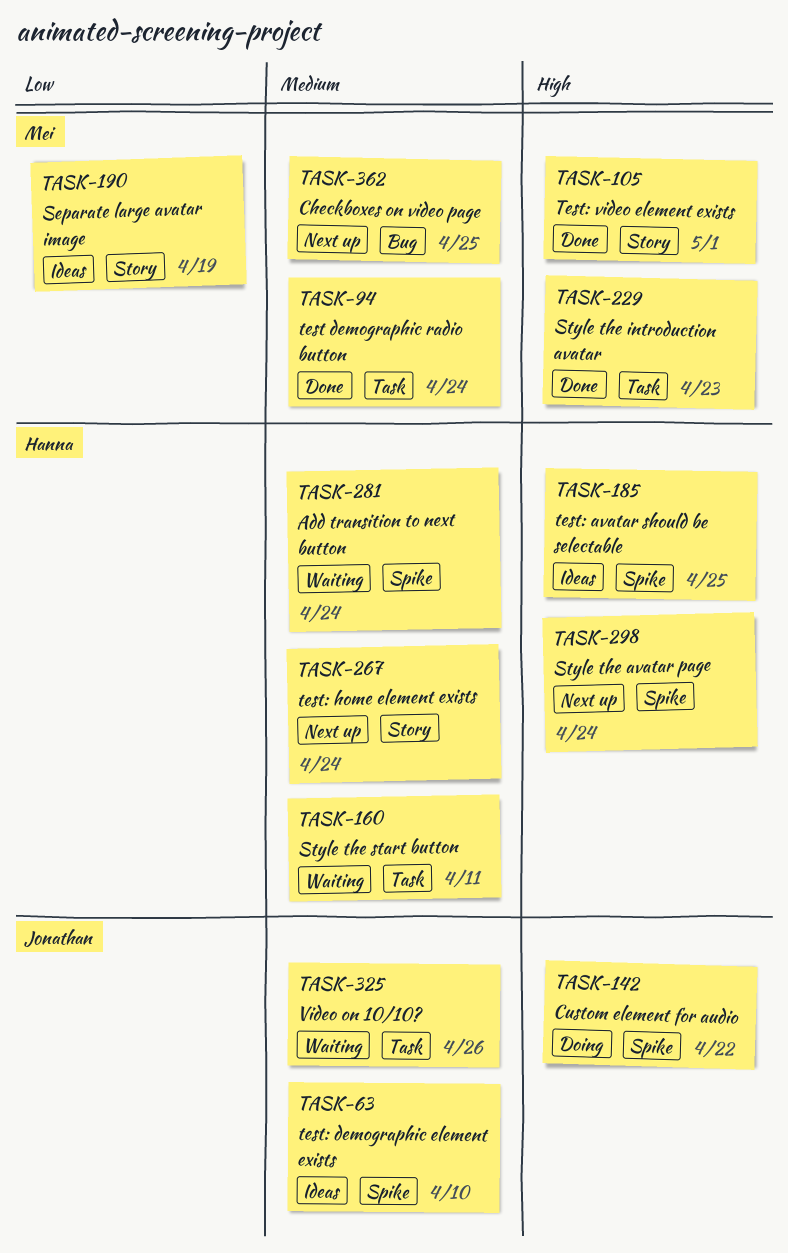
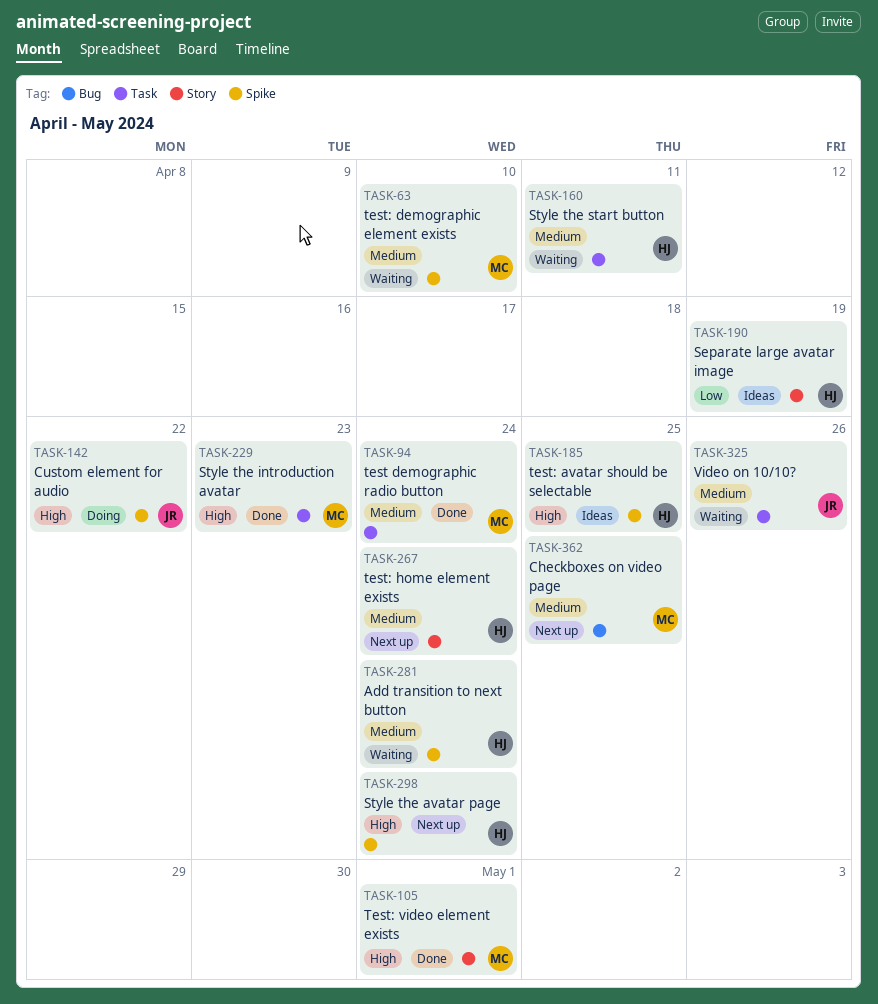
TASK-63, status: Ideas -> Waiting
TASK-63, owner: Jonathan -> Mei
TASK-190, owner: Mei -> Hanna

